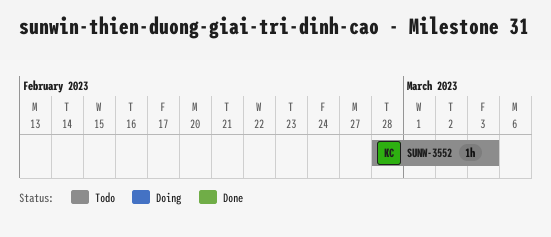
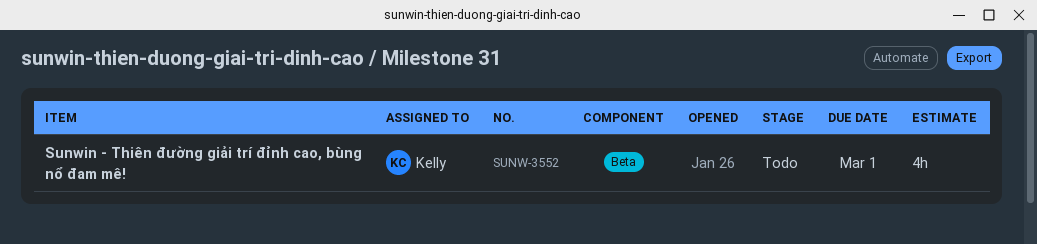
SUNW-3552, estimate: 1h -> 4h
SUNW-3552, due: Mar 3 -> Mar 1

